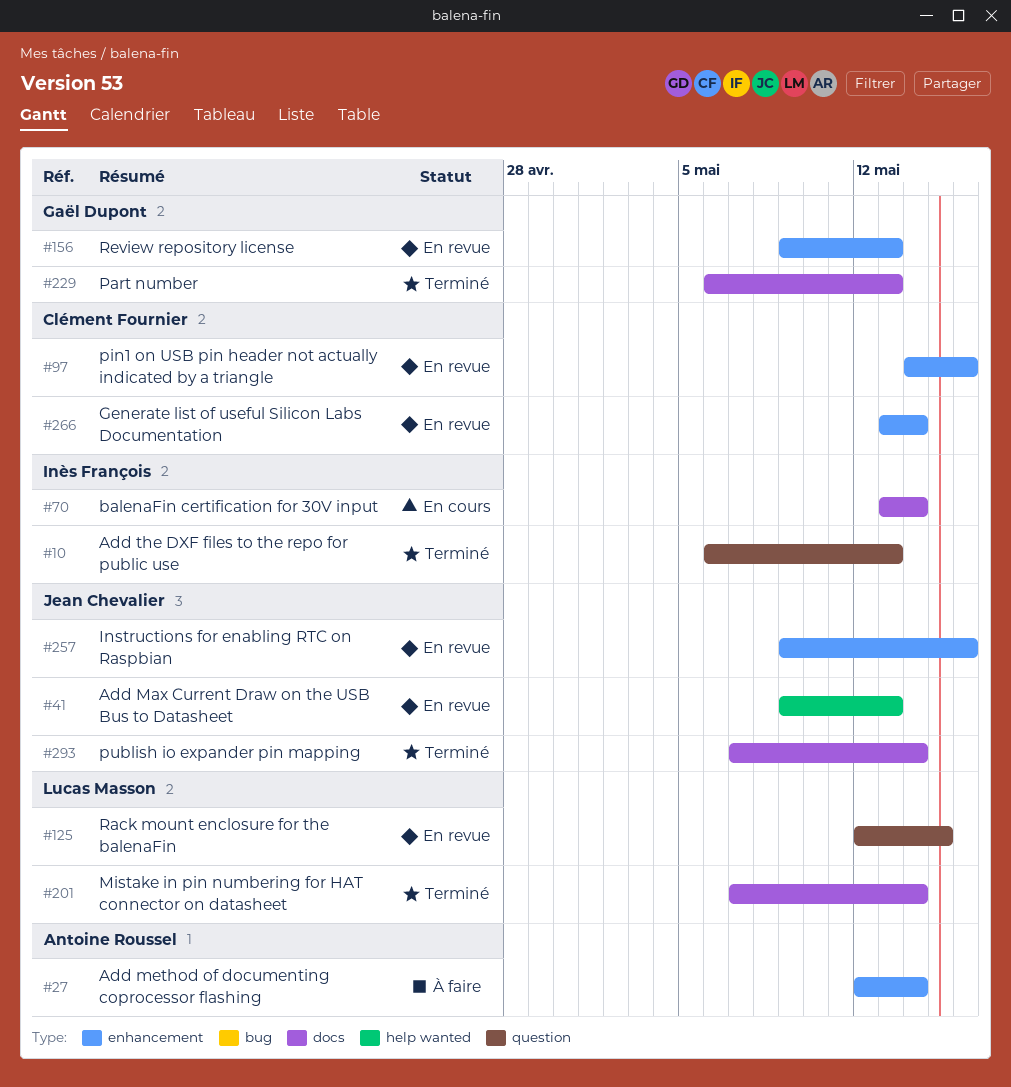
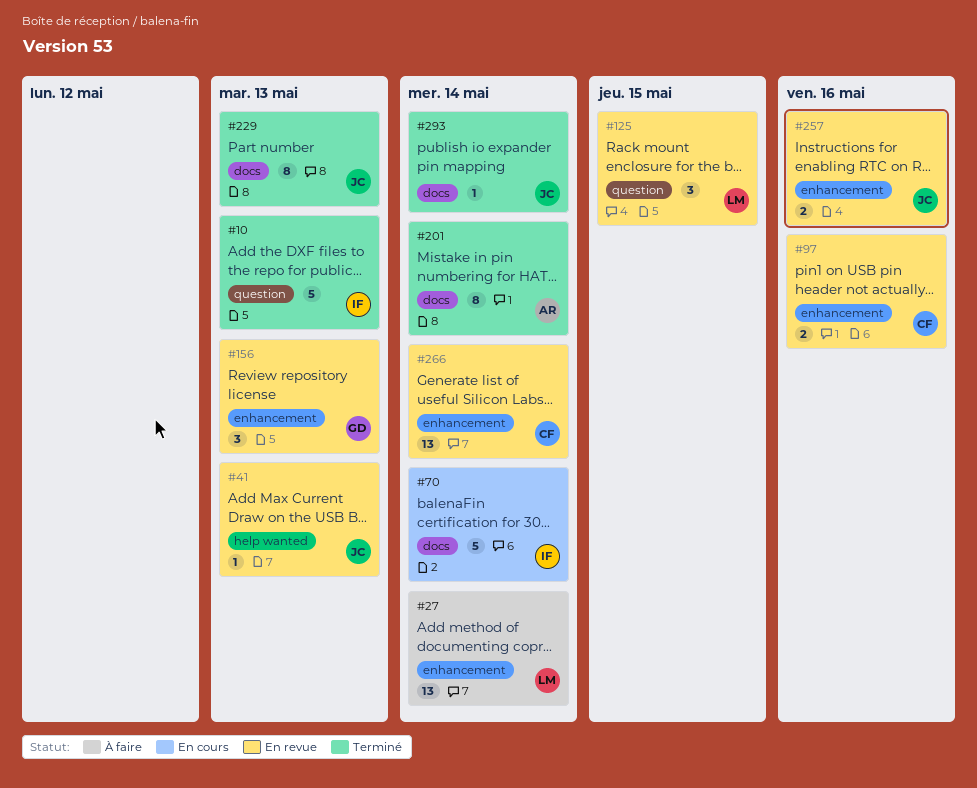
#27, owner: Antoine Roussel -> Lucas Masson
#201, owner: Lucas Masson -> Antoine Roussel
#229, owner: Gaël Dupont -> Jean Chevalier

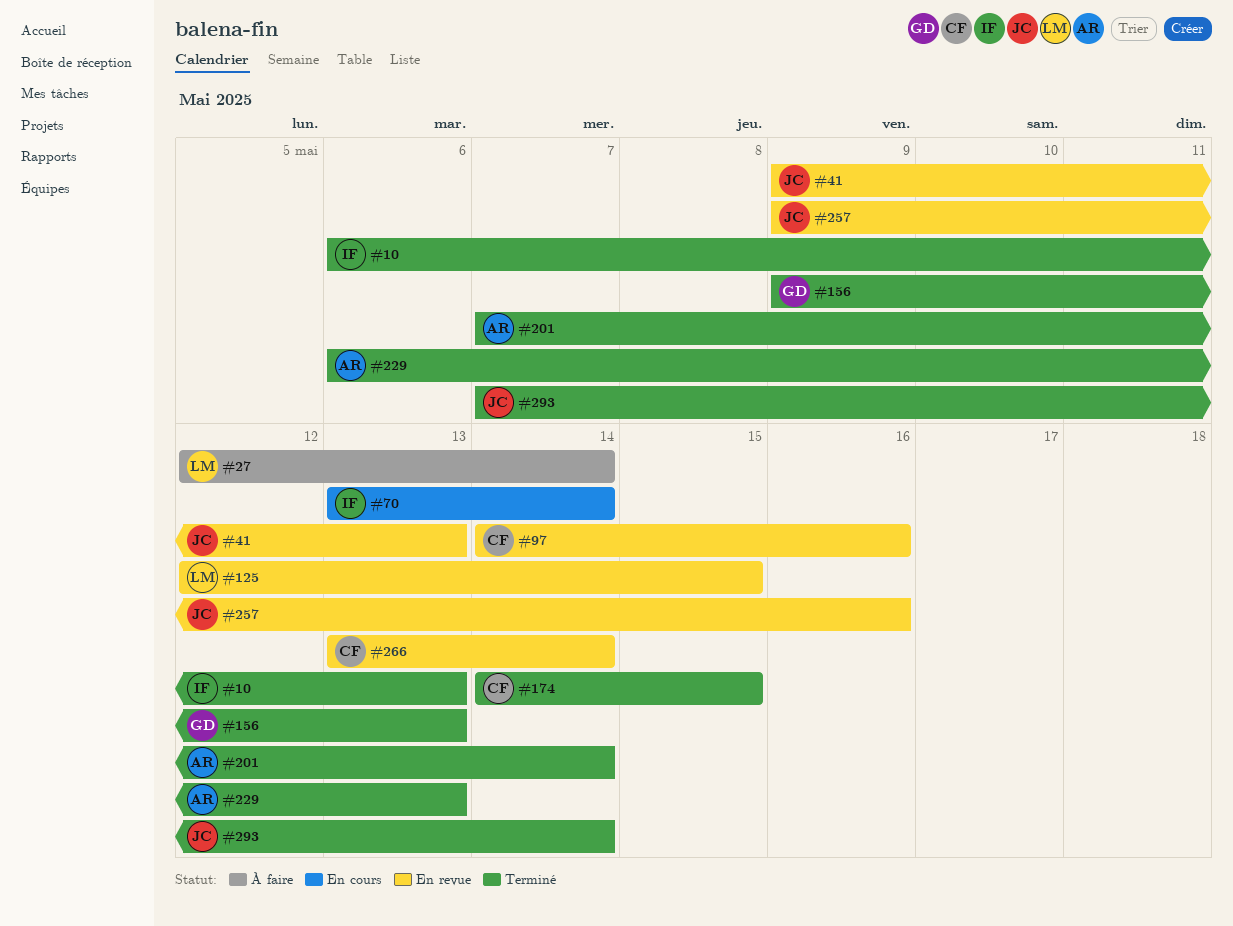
#156, status: En revue -> Terminé
#174: none -> present
#229, owner: JC -> AR

